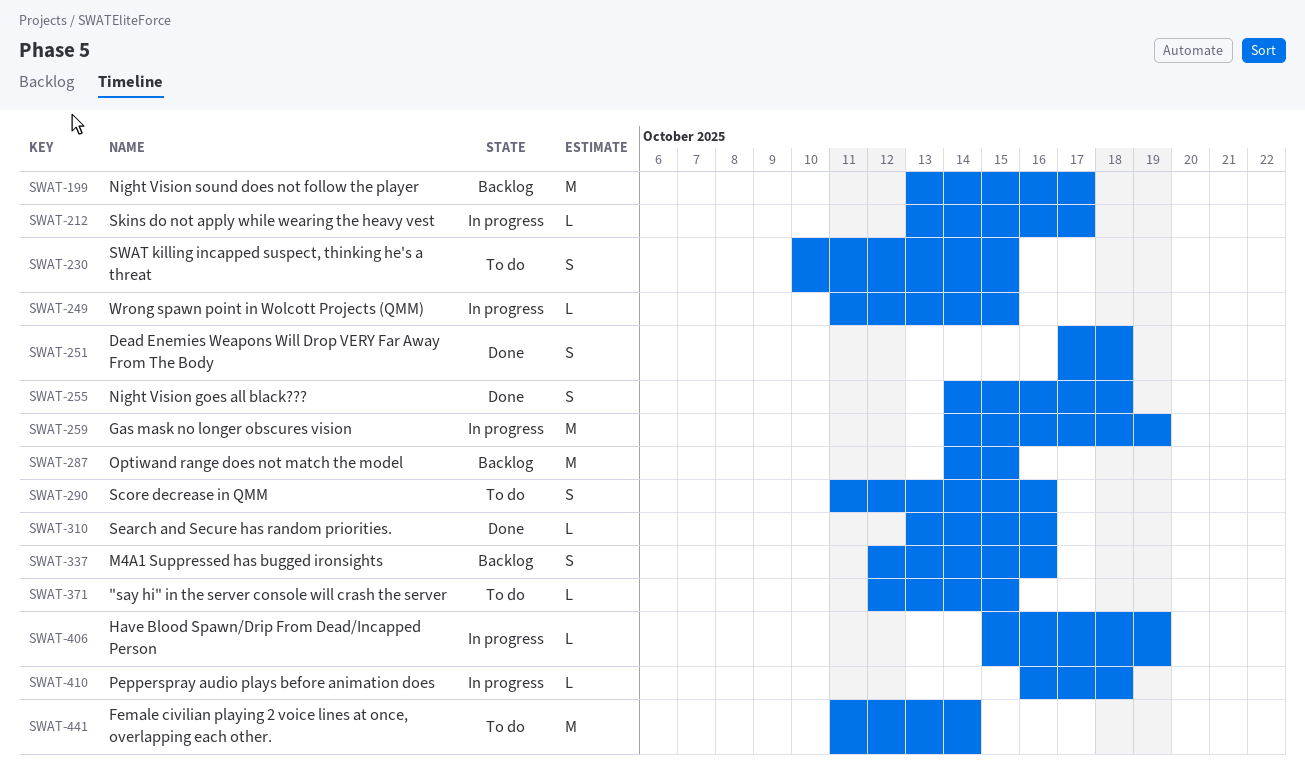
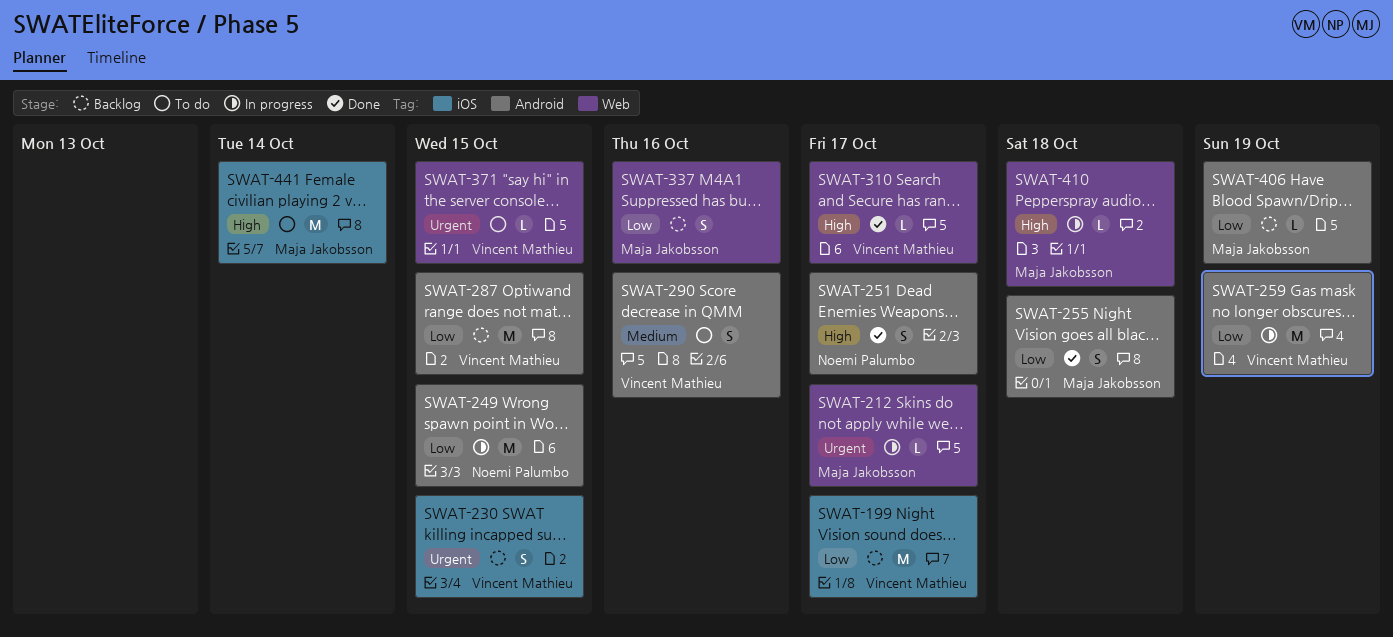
SWAT-230, status: To do -> Backlog
SWAT-249, estimate: L -> M
SWAT-251, due: Oct 18 -> Oct 17
SWAT-310, due: Oct 16 -> Oct 17
SWAT-406, status: In progress -> Backlog

